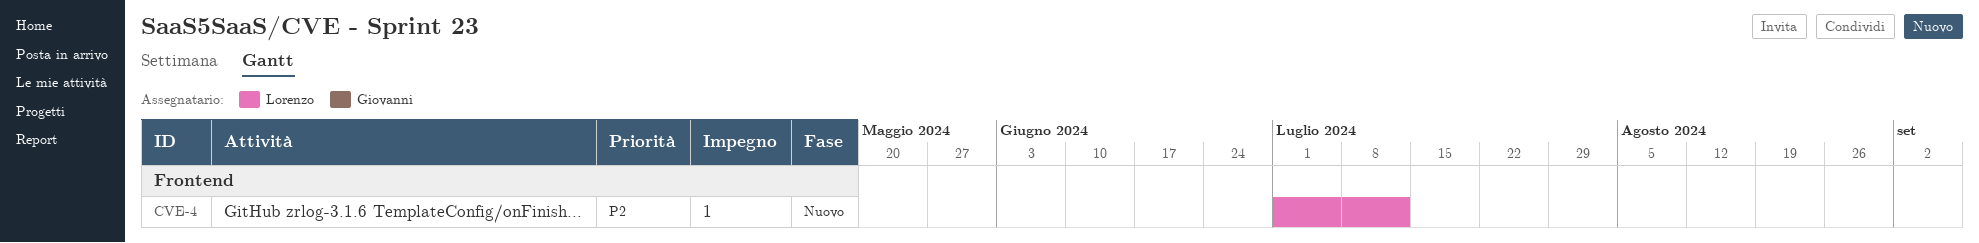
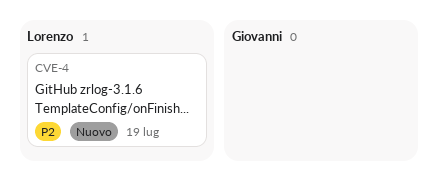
CVE-4, due: Jul 12 -> Jul 19

